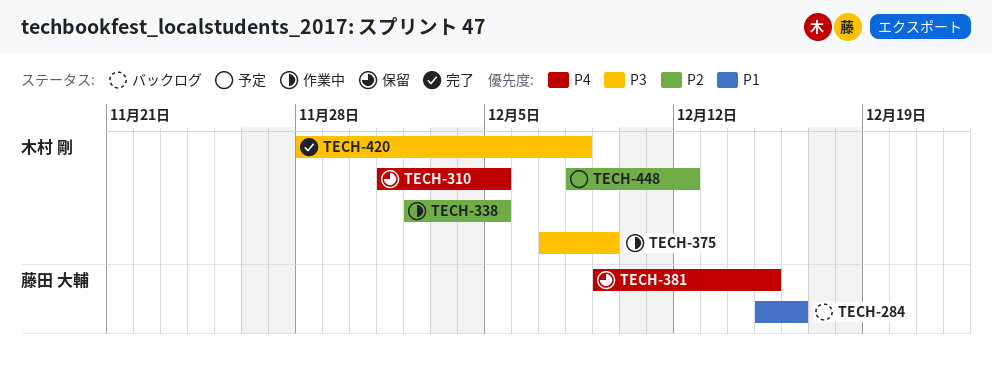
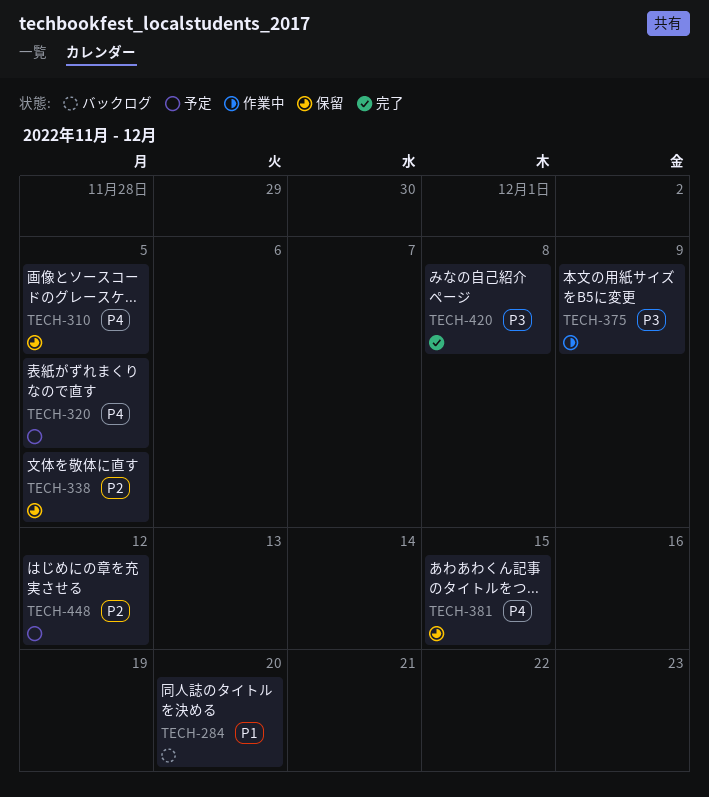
TECH-284, due: Dec 16 -> Dec 20
TECH-320: none -> present
TECH-338, status: 作業中 -> 保留

